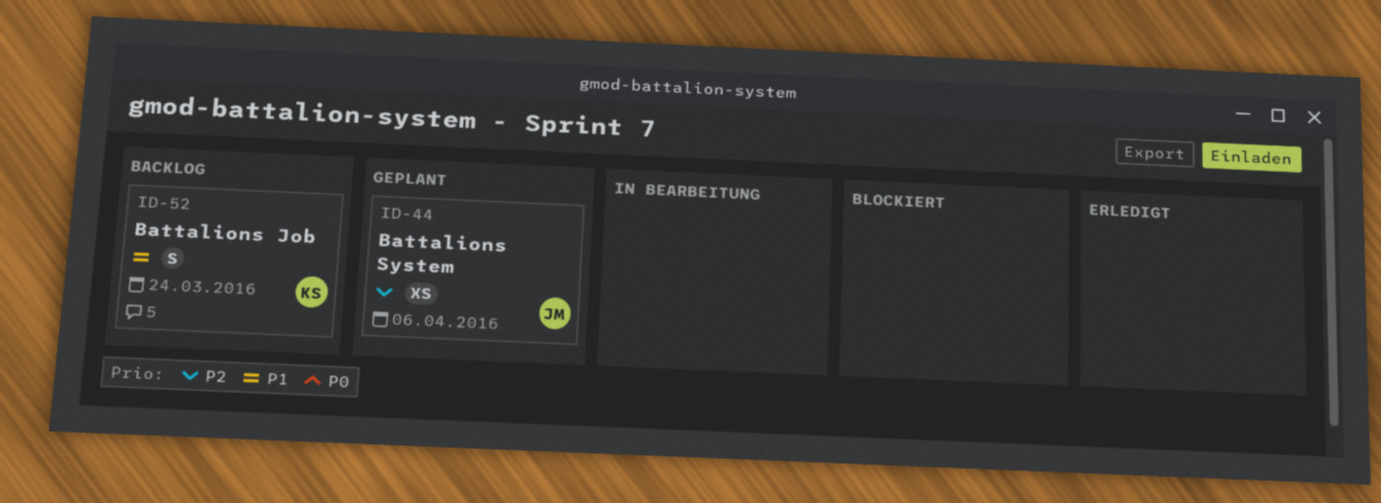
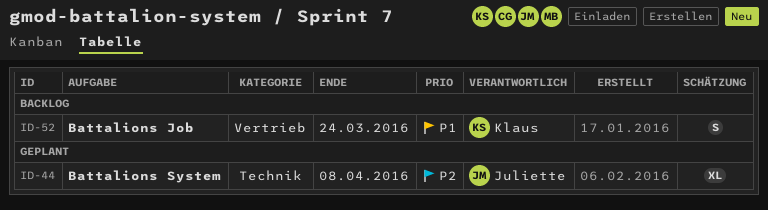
ID-44, estimate: XS -> XL
ID-44, due: Apr 6 -> Apr 8

